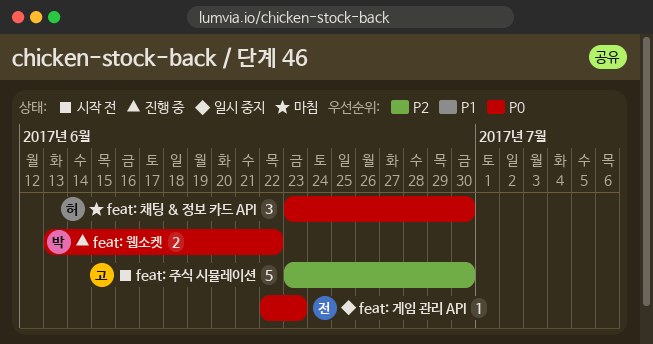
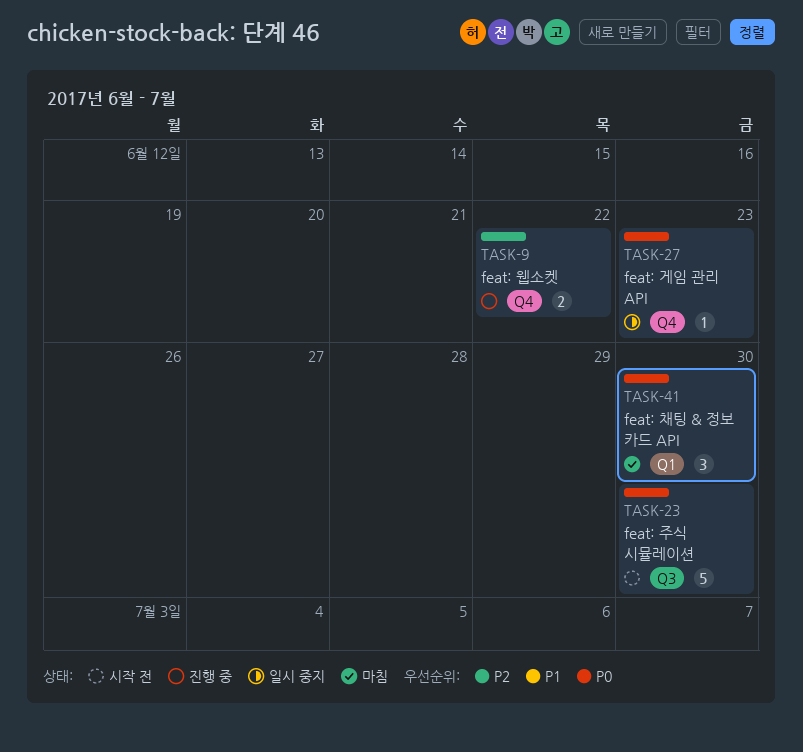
feat: 웹소켓, priority: P0 -> P2
feat: 주식 시뮬레이션, priority: P2 -> P0

